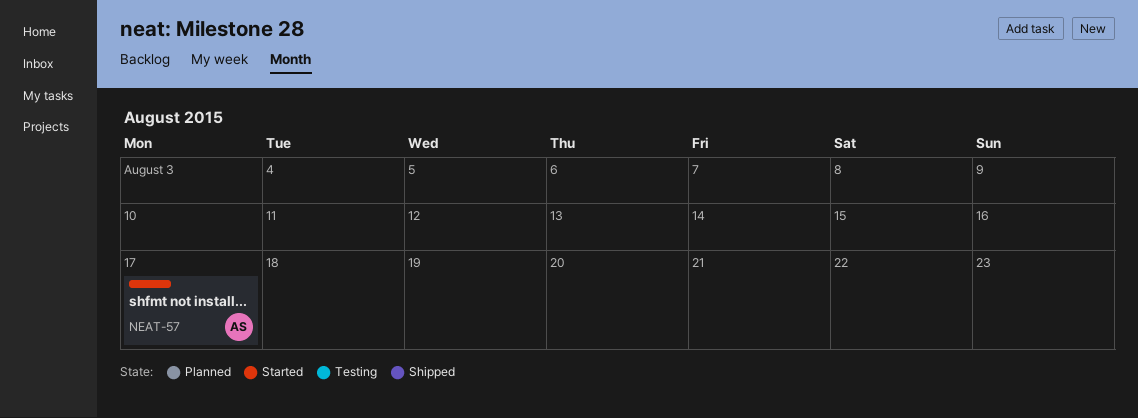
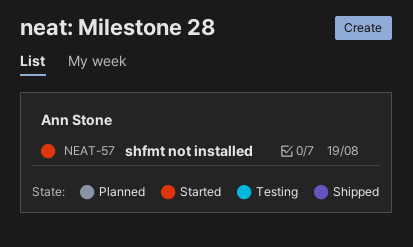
NEAT-57, due: Aug 17 -> Aug 19

